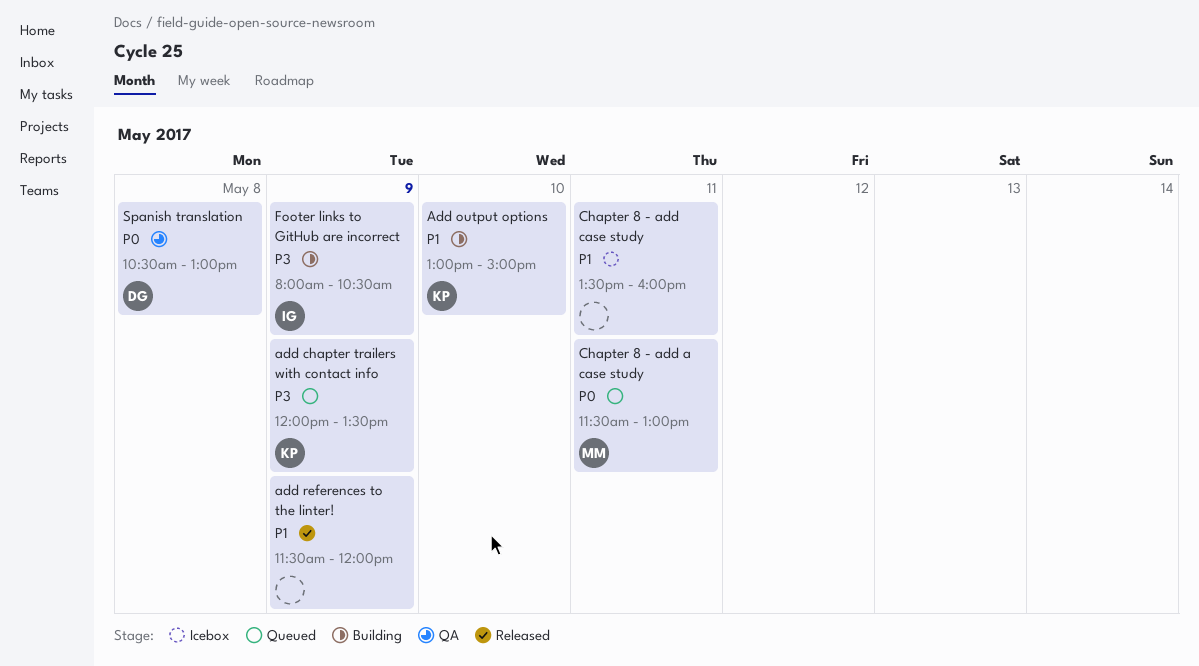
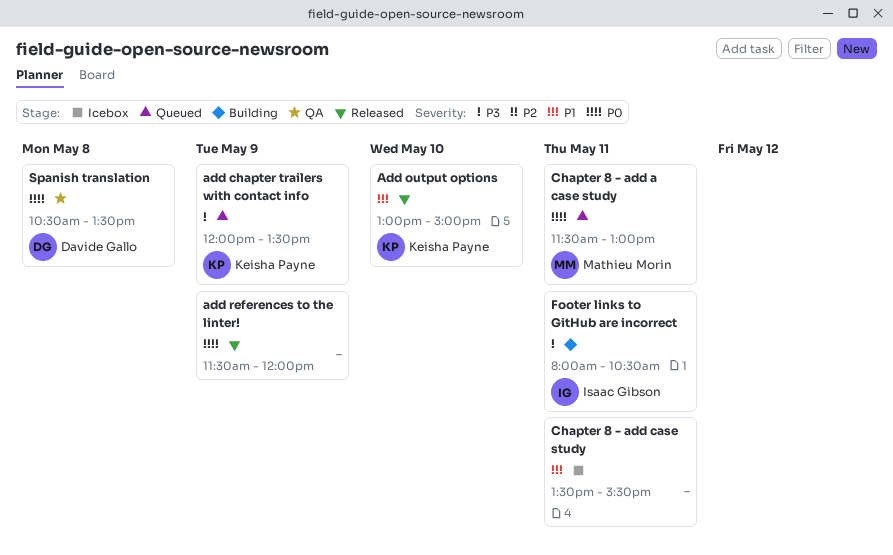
Add output options, status: Building -> Released
add references to the linter!, priority: P1 -> P0
Chapter 8 - add case study, ends: 16:00 -> 15:30
Footer links to GitHub are incorrect, day: May 9 -> May 11
Spanish translation, ends: 13:00 -> 13:30

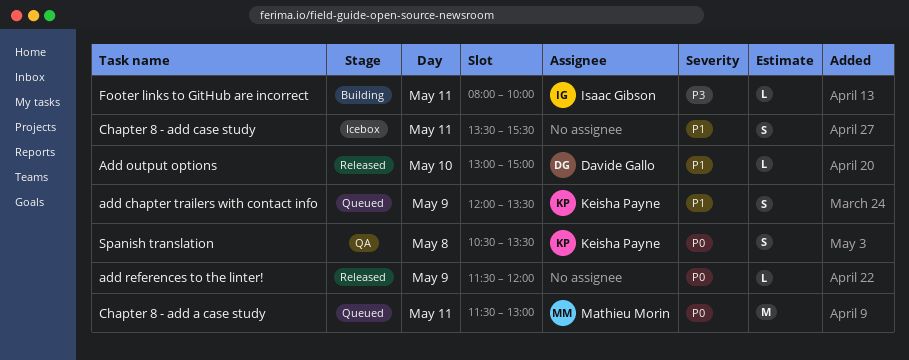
add chapter trailers with contact info, priority: P3 -> P1
Add output options, owner: Keisha Payne -> Davide Gallo
Footer links to GitHub are incorrect, ends: 10:30 -> 10:00
Spanish translation, owner: Davide Gallo -> Keisha Payne

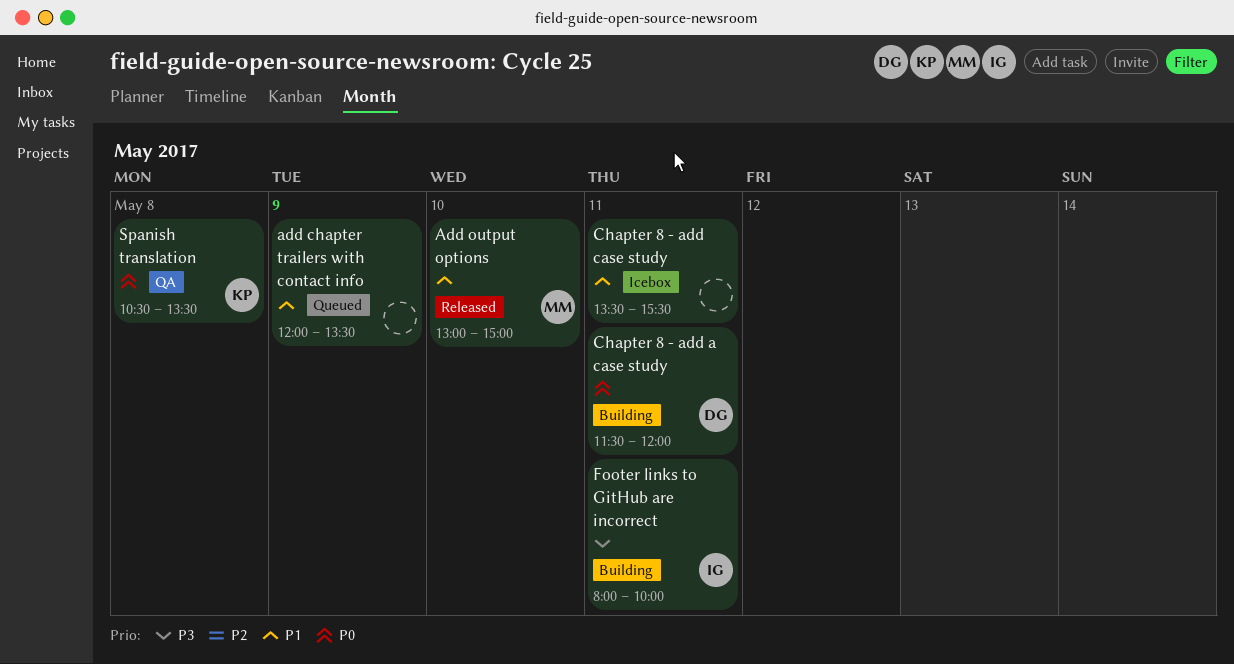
add chapter trailers with contact info, owner: Keisha Payne -> none
Add output options, owner: Davide Gallo -> Mathieu Morin
add references to the linter!: present -> none
Chapter 8 - add a case study, status: Queued -> Building
Chapter 8 - add a case study, owner: Mathieu Morin -> Davide Gallo
Chapter 8 - add a case study, ends: 13:00 -> 12:00

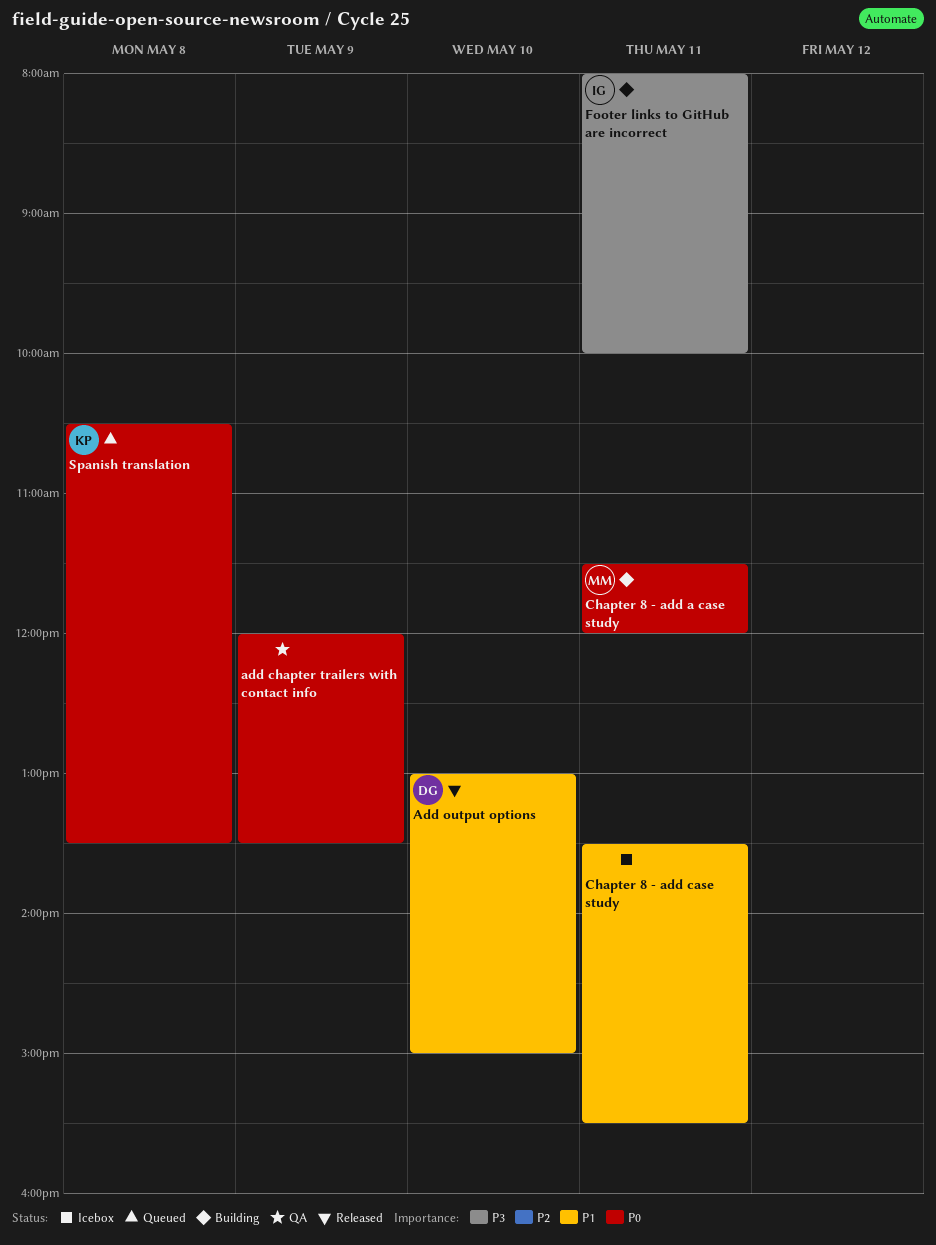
add chapter trailers with contact info, status: Queued -> QA
add chapter trailers with contact info, priority: P1 -> P0
Add output options, owner: MM -> DG
Chapter 8 - add a case study, owner: DG -> MM
Spanish translation, status: QA -> Queued

